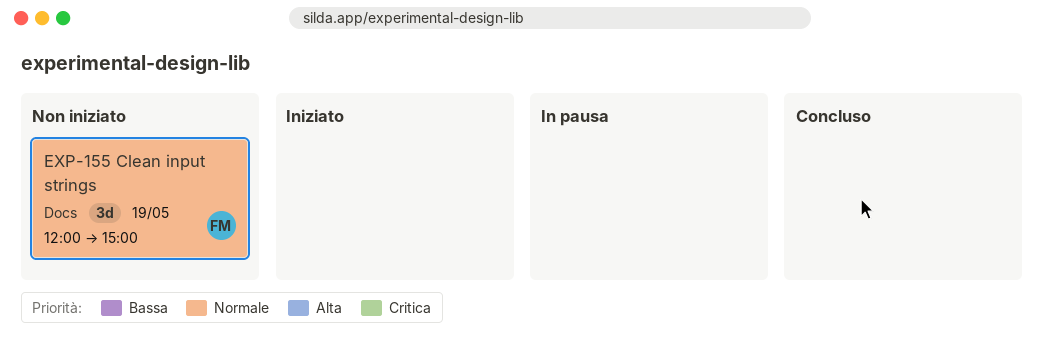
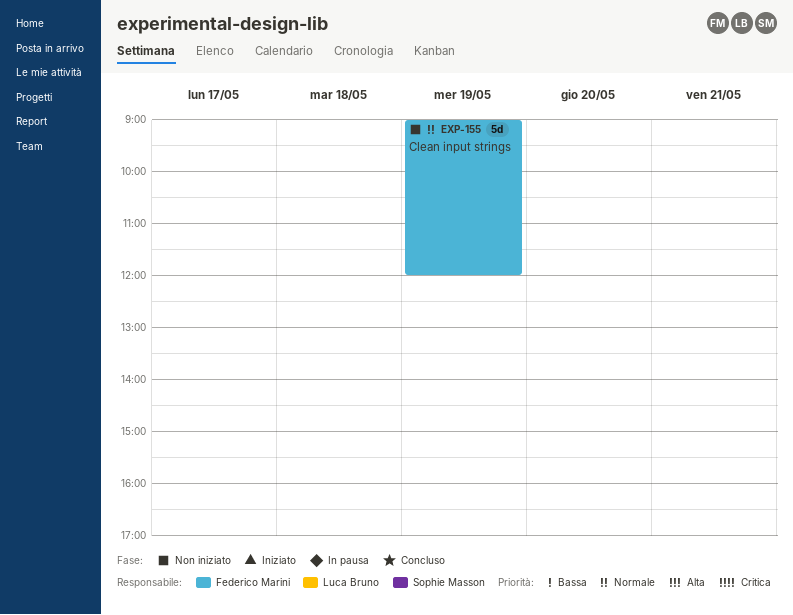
EXP-155, estimate: 3d -> 5d
EXP-155, begins: 12:00 -> 09:00
EXP-155, ends: 15:00 -> 12:00

